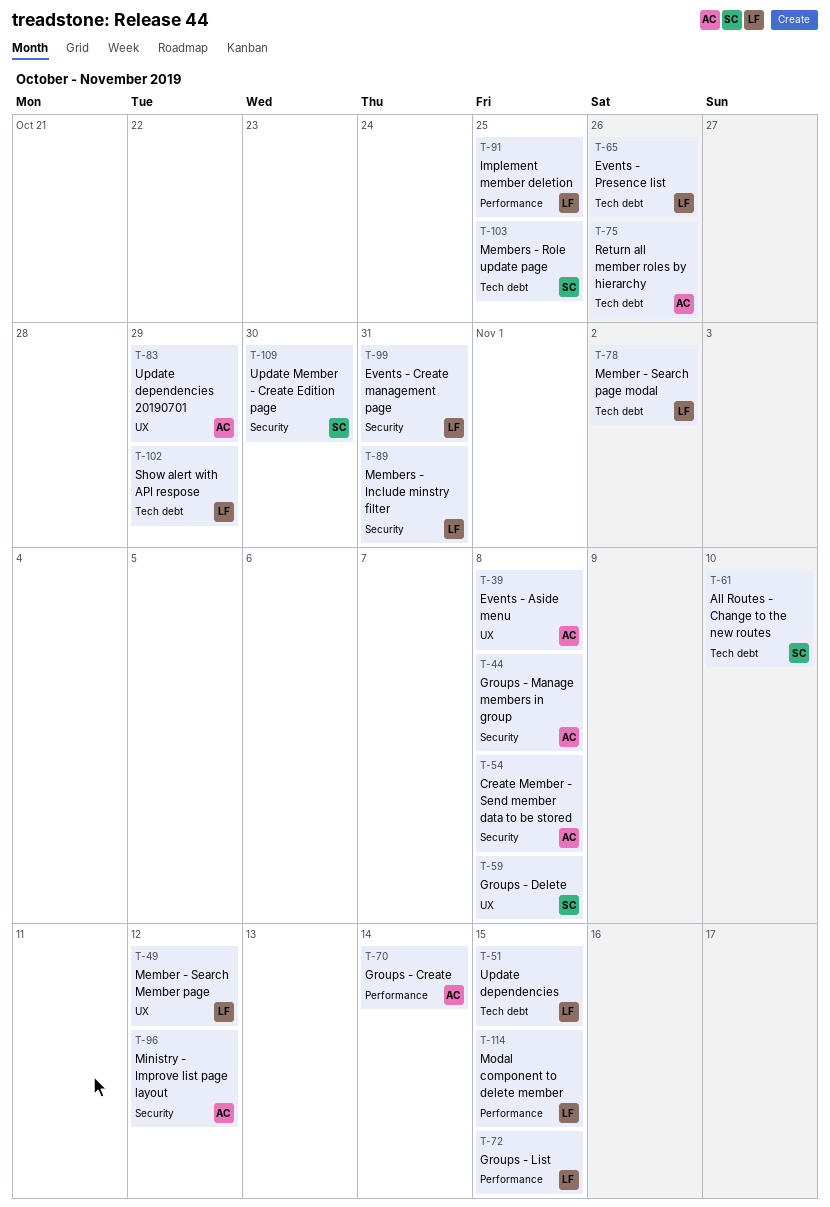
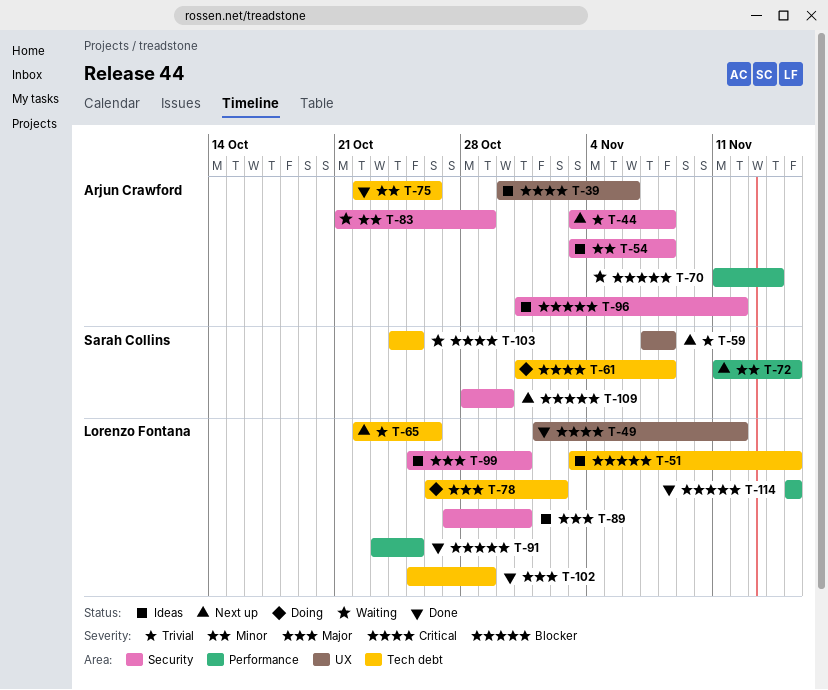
T-39, due: Nov 8 -> Nov 6
T-61, due: Nov 10 -> Nov 8
T-72, owner: Lorenzo Fontana -> Sarah Collins
T-83, label: UX -> Security

